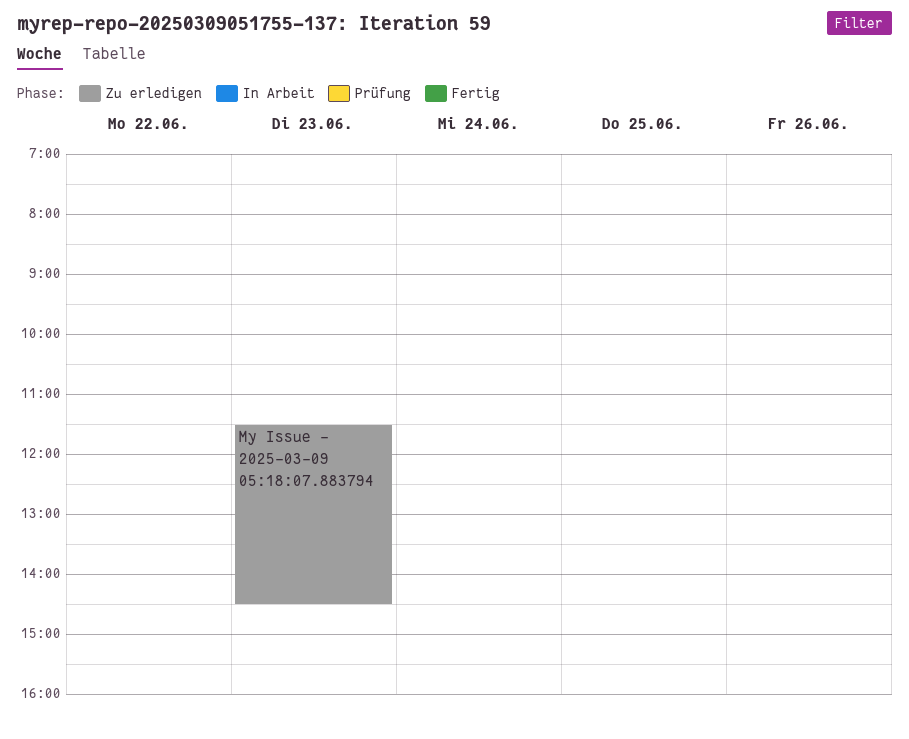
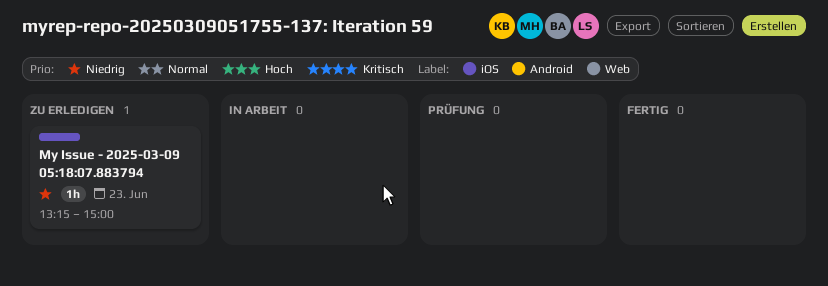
My Issue - 2025-03-09 05:18:07.883794, begins: 11:30 -> 13:15
My Issue - 2025-03-09 05:18:07.883794, ends: 14:30 -> 15:00

